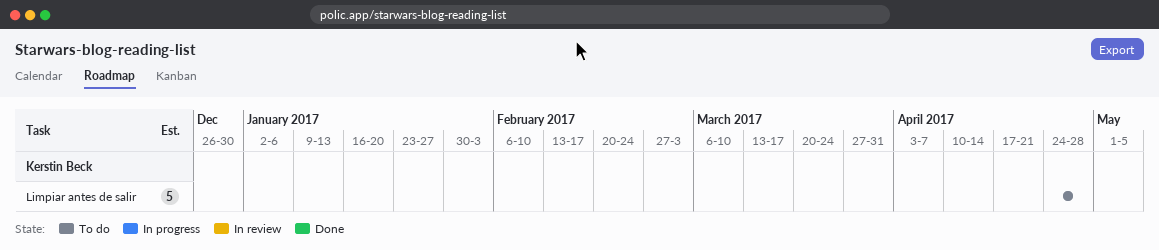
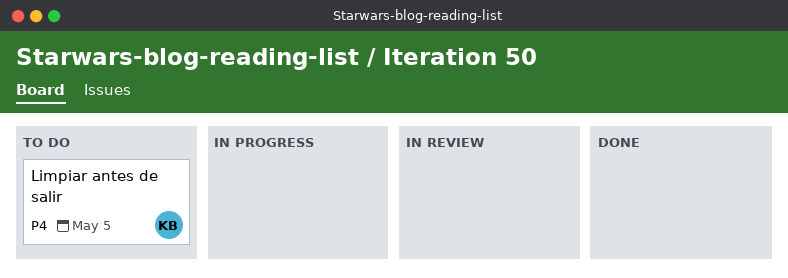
Limpiar antes de salir, due: Apr 28 -> May 5

